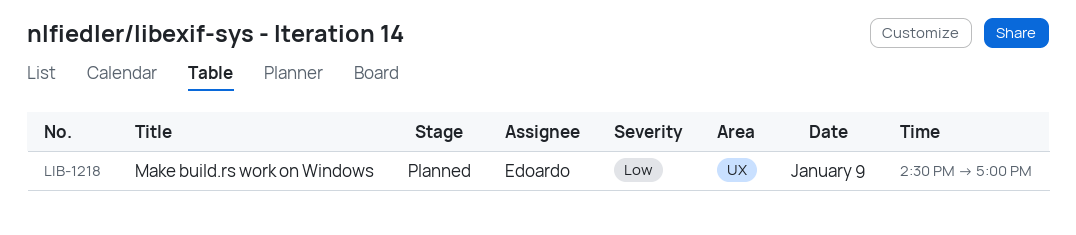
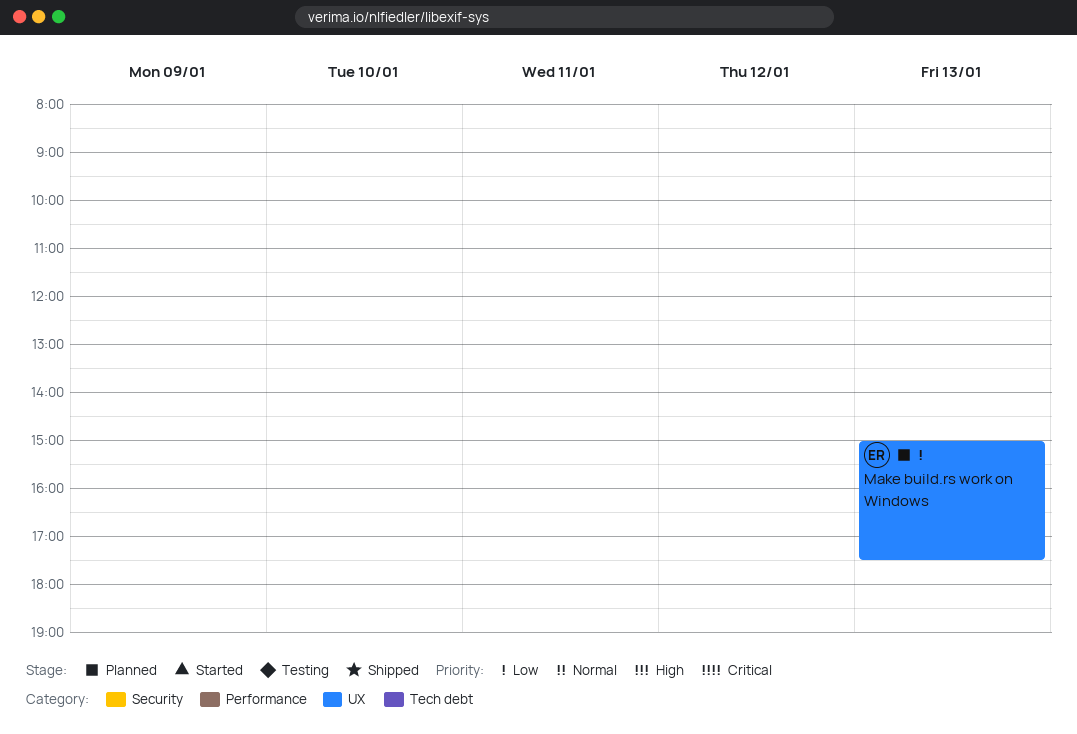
Make build.rs work on Windows, day: Jan 9 -> Jan 13
Make build.rs work on Windows, begins: 14:30 -> 15:00
Make build.rs work on Windows, ends: 17:00 -> 17:30

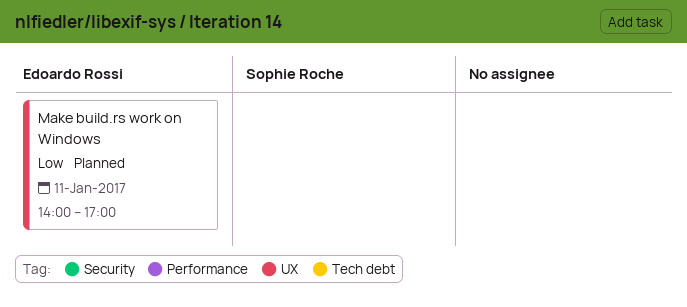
Make build.rs work on Windows, day: Jan 13 -> Jan 11
Make build.rs work on Windows, begins: 15:00 -> 14:00
Make build.rs work on Windows, ends: 17:30 -> 17:00

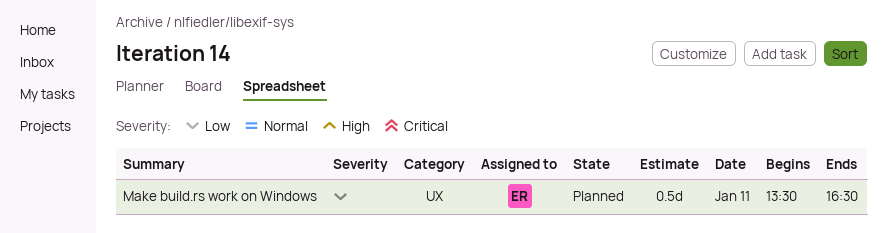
Make build.rs work on Windows, begins: 14:00 -> 13:30
Make build.rs work on Windows, ends: 17:00 -> 16:30

